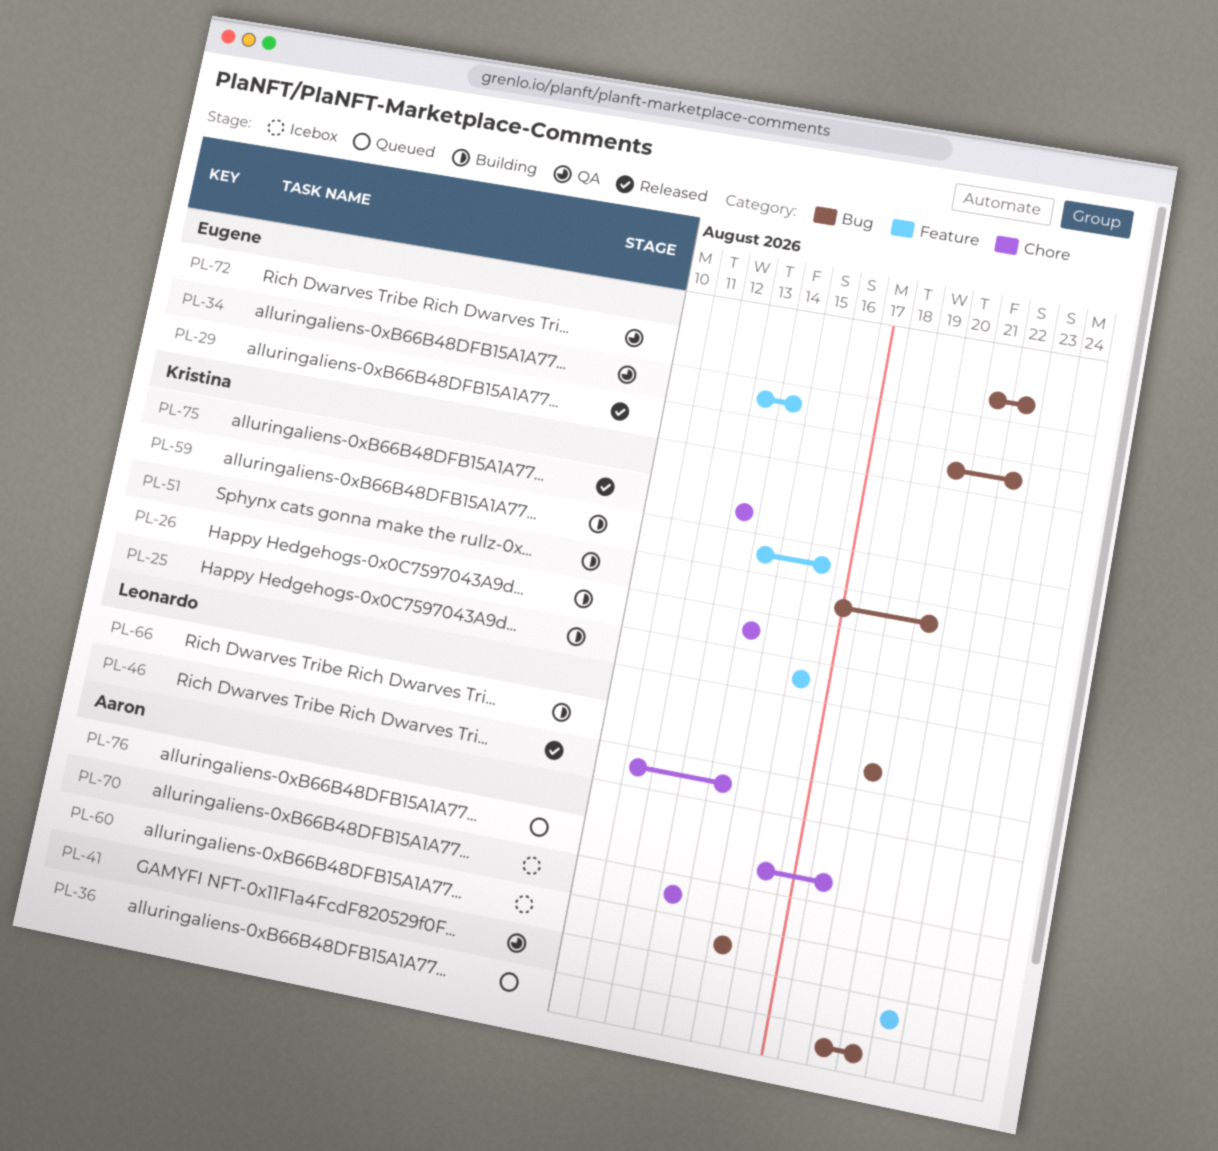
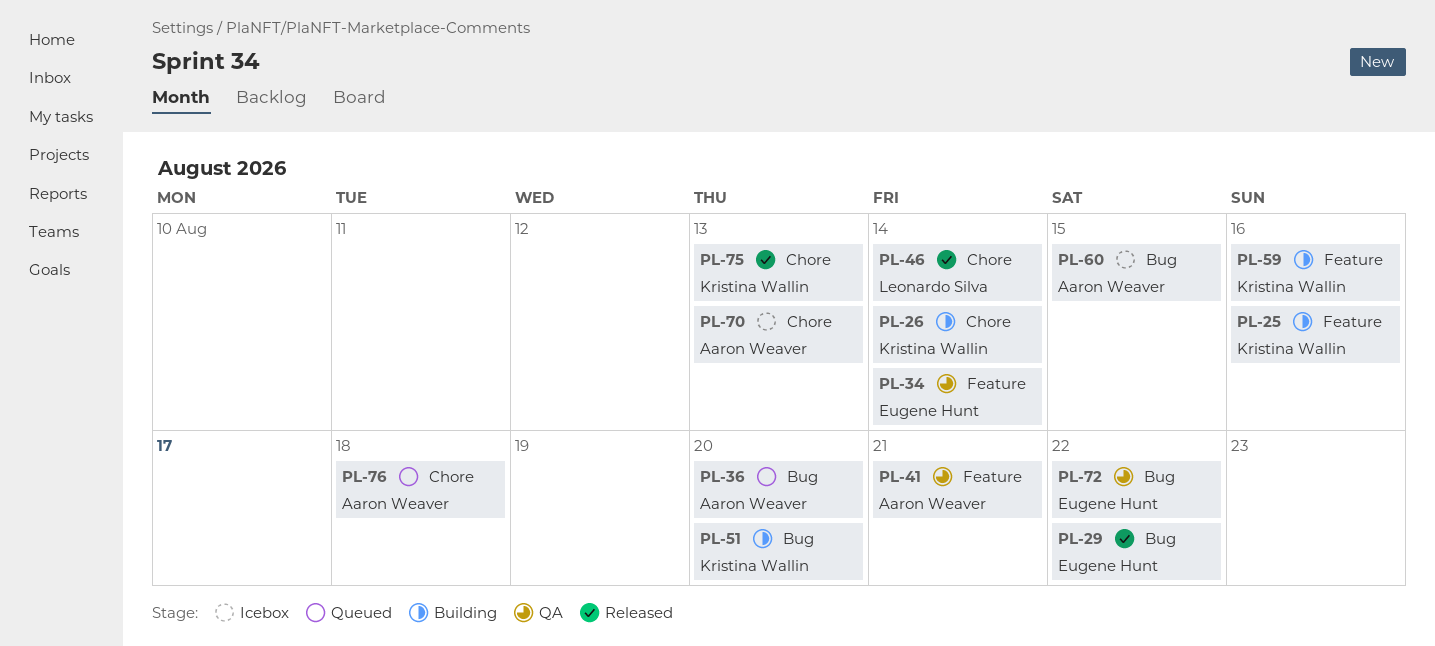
PL-66: present -> none

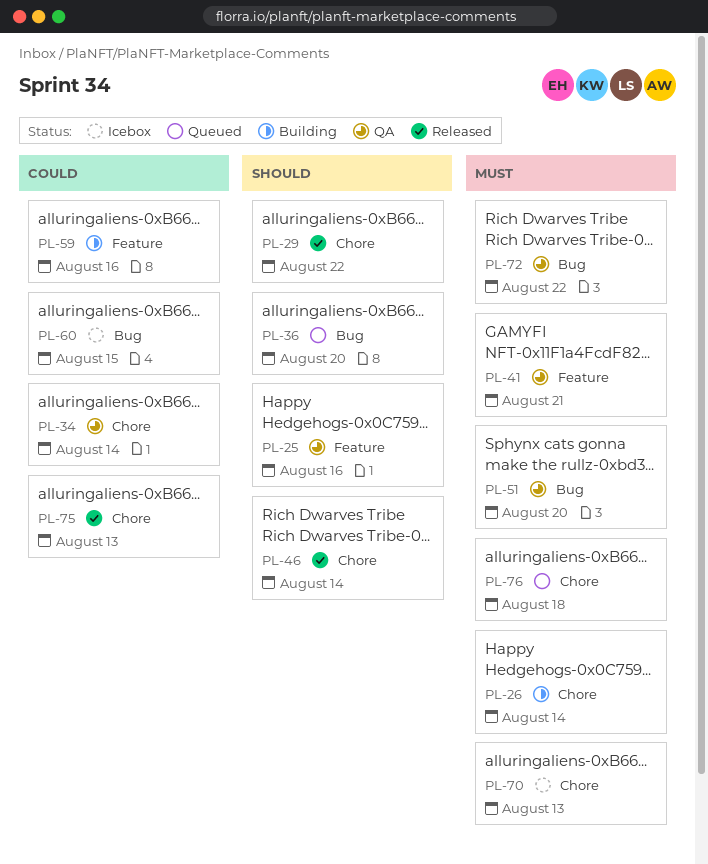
PL-25, status: Building -> QA
PL-29, label: Bug -> Chore
PL-34, label: Feature -> Chore
PL-51, status: Building -> QA

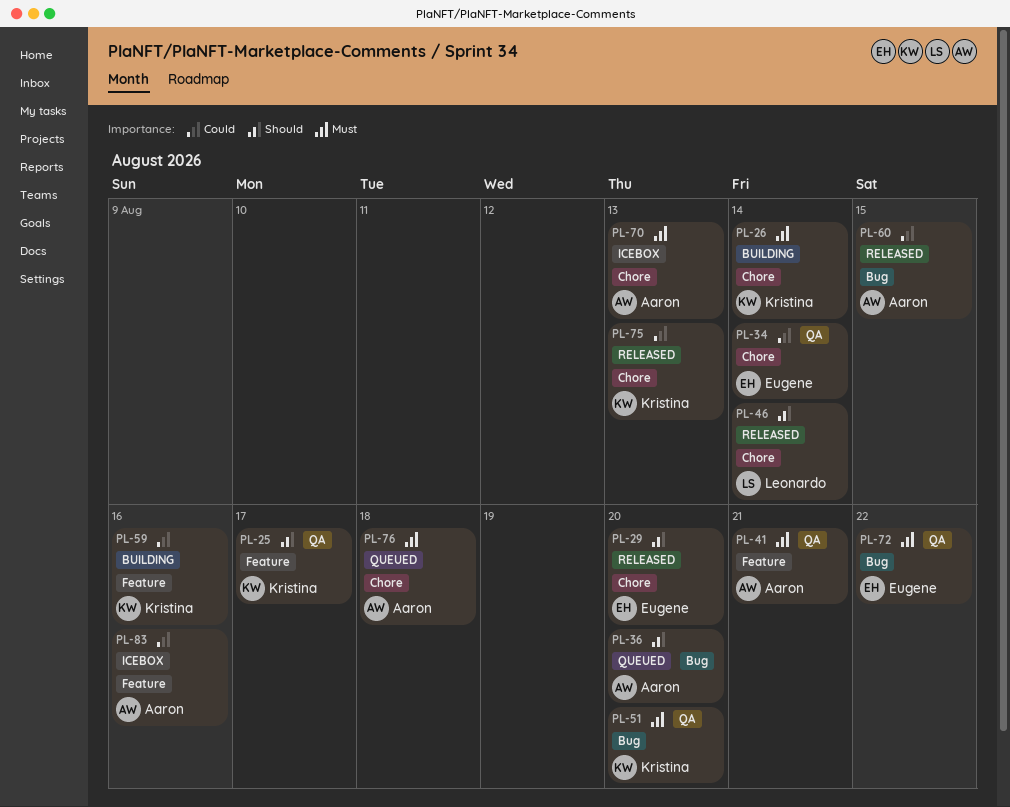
PL-25, due: Aug 16 -> Aug 17
PL-29, due: Aug 22 -> Aug 20
PL-60, status: Icebox -> Released
PL-83: none -> present

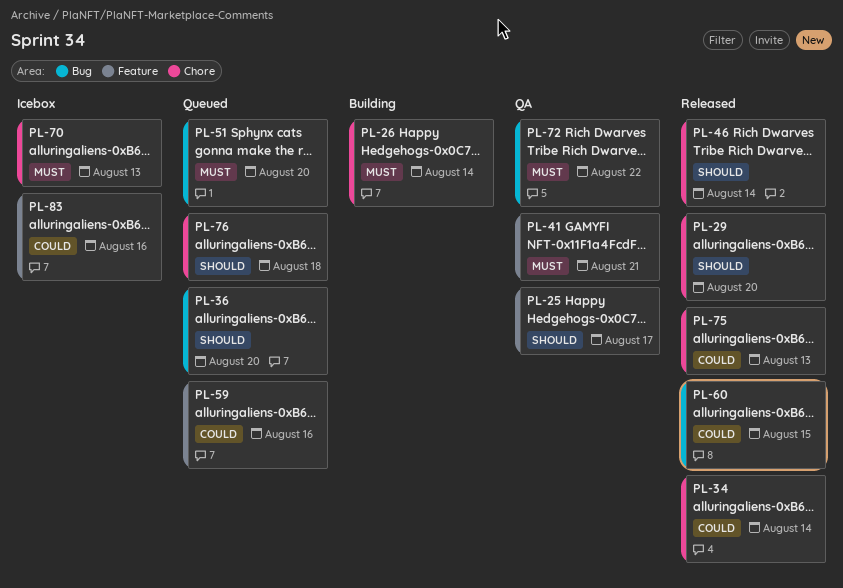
PL-34, status: QA -> Released
PL-51, status: QA -> Queued
PL-59, status: Building -> Queued
PL-76, priority: Must -> Should

